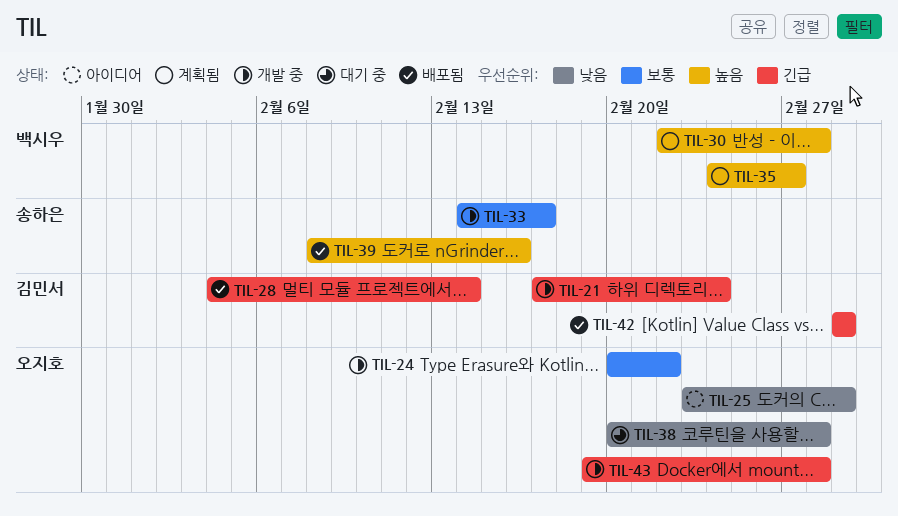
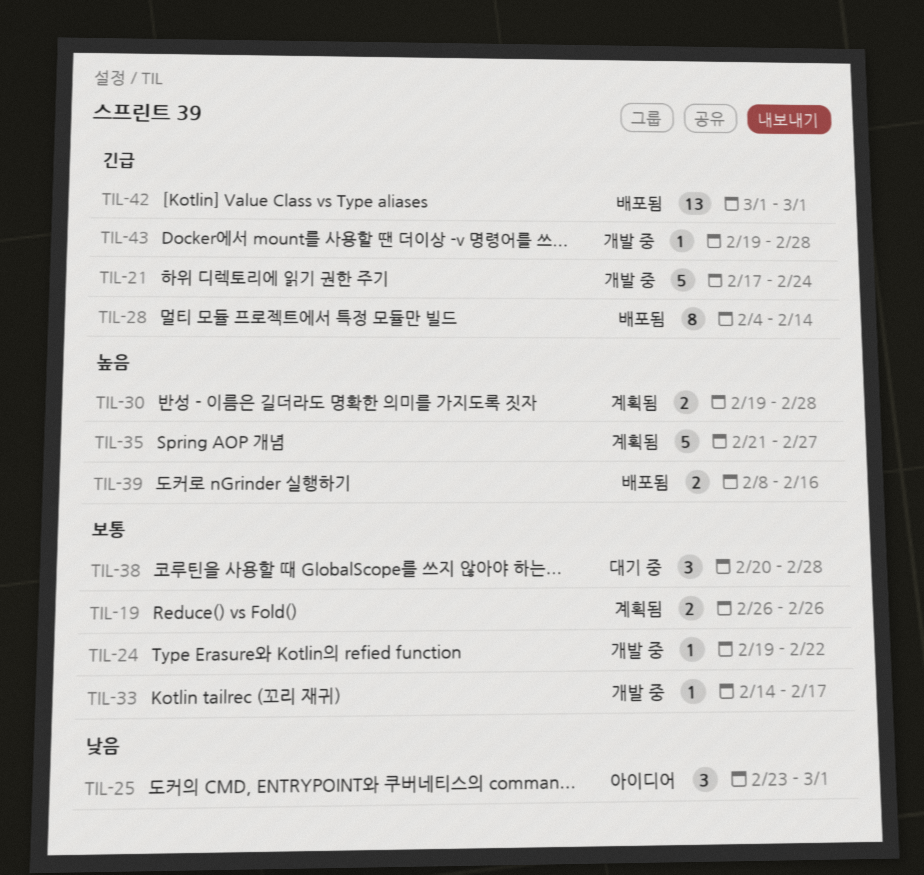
TIL-19: none -> present
TIL-24, start: Feb 20 -> Feb 19
TIL-30, start: Feb 22 -> Feb 19
TIL-35, start: Feb 24 -> Feb 21
TIL-38, priority: 낮음 -> 보통

